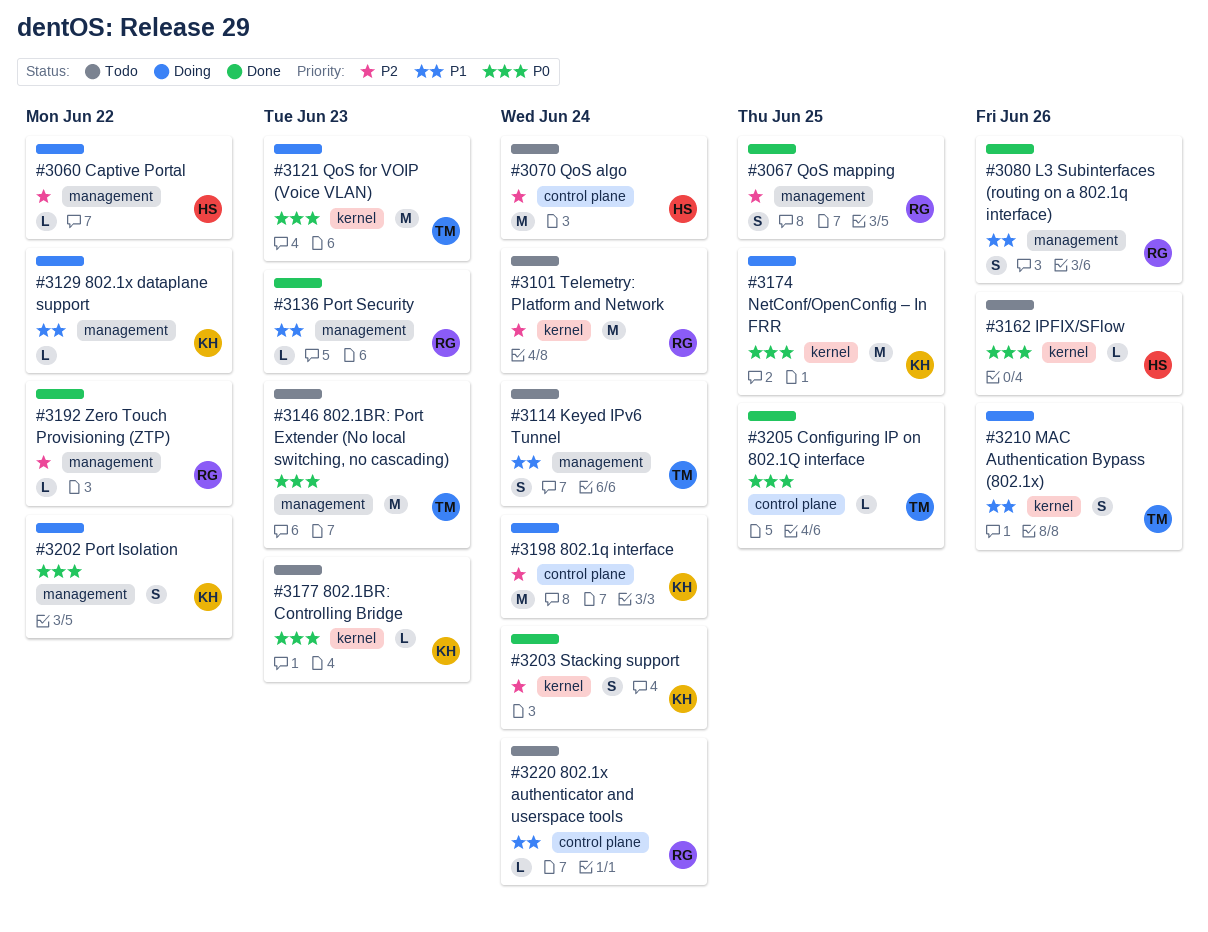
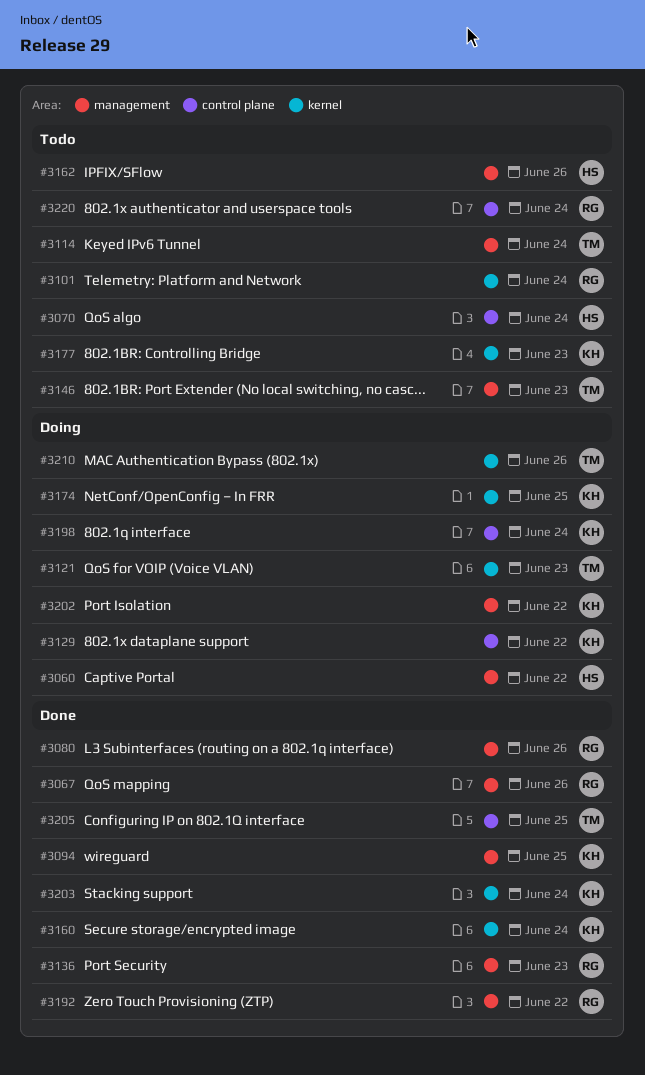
#3067, due: Jun 25 -> Jun 26
#3094: none -> present
#3129, label: management -> control plane
#3160: none -> present
#3162, label: kernel -> management

